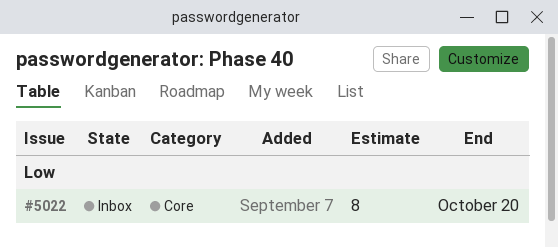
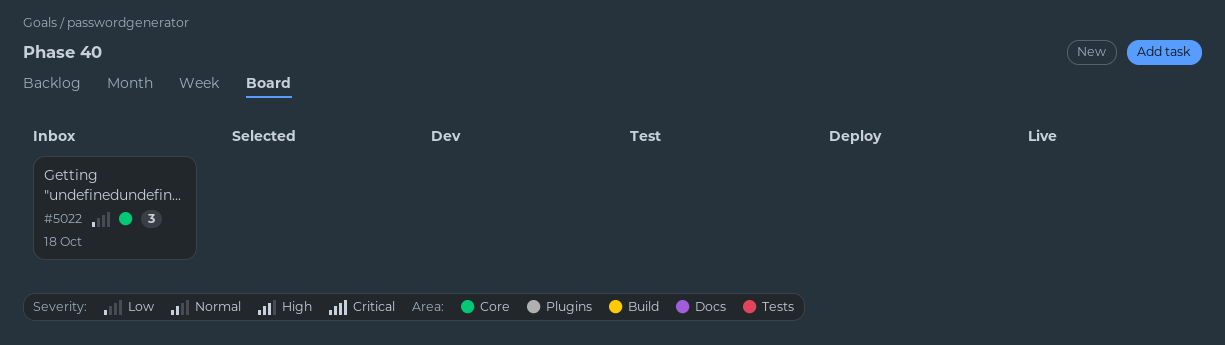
#5022, estimate: 8 -> 3
#5022, due: Oct 20 -> Oct 18

